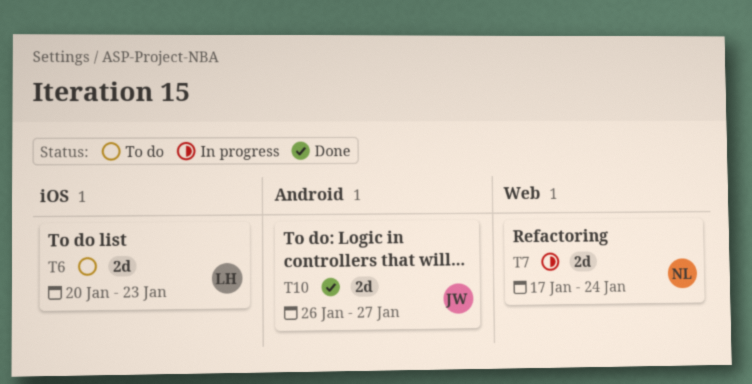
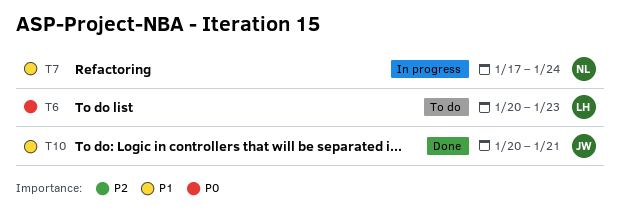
T10, start: Jan 26 -> Jan 20
T10, due: Jan 27 -> Jan 21

